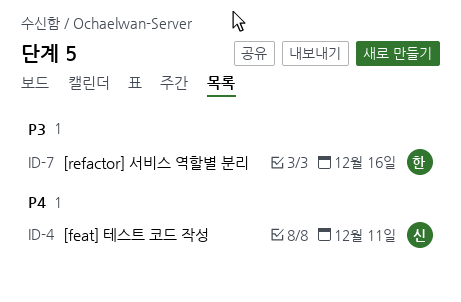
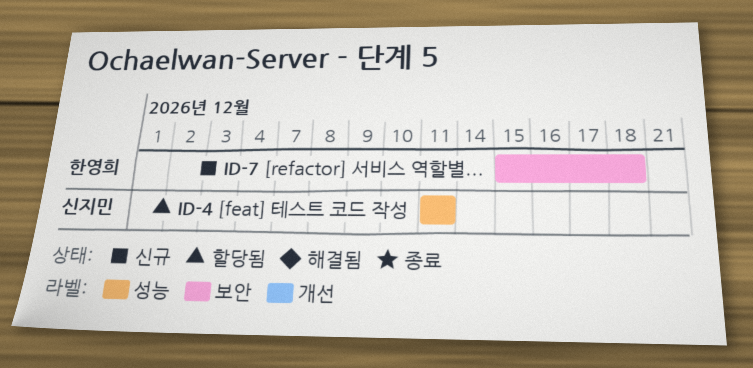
ID-7, due: Dec 16 -> Dec 18

